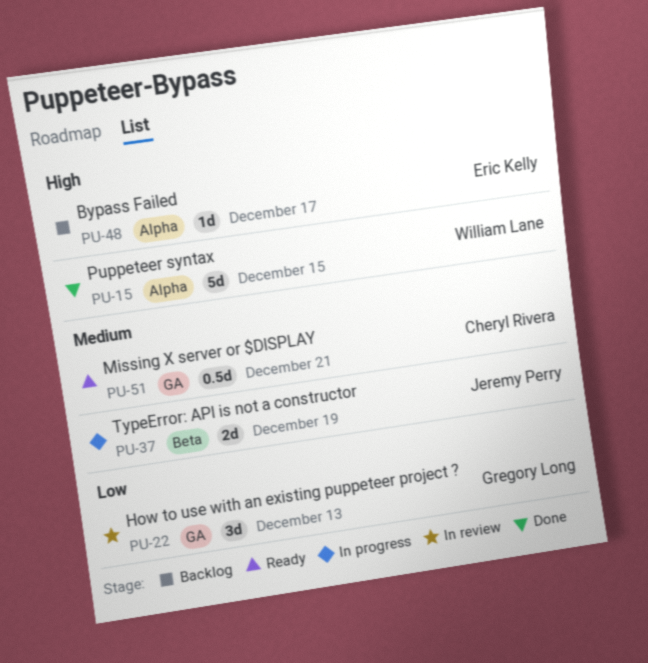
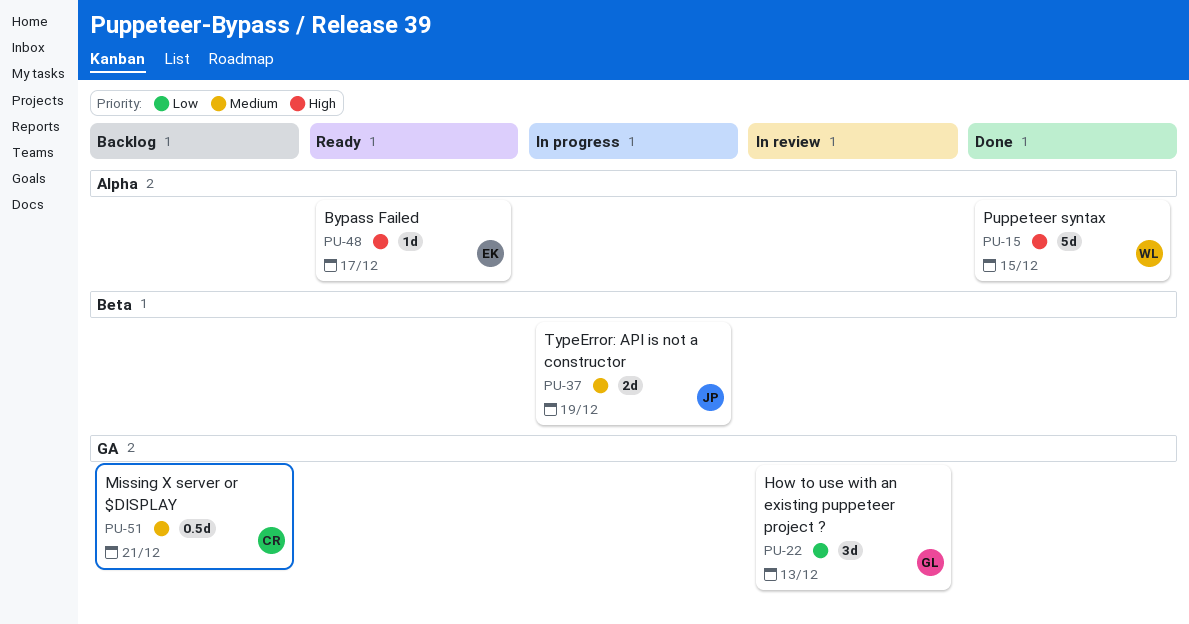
PU-48, status: Backlog -> Ready
PU-51, status: Ready -> Backlog

